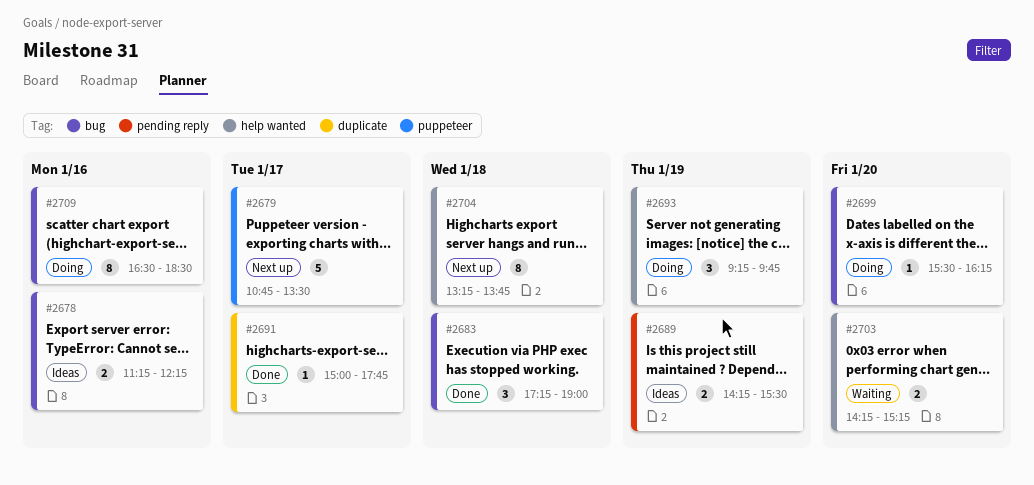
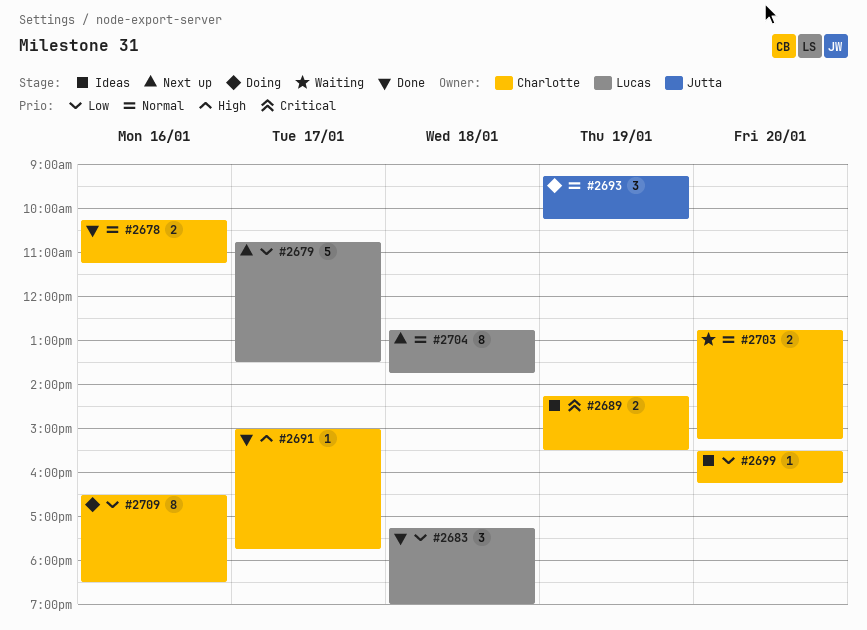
#2678, status: Ideas -> Done
#2678, begins: 11:15 -> 10:15
#2678, ends: 12:15 -> 11:15
#2693, ends: 09:45 -> 10:15
#2699, status: Doing -> Ideas
#2703, begins: 14:15 -> 12:45
#2704, begins: 13:15 -> 12:45

